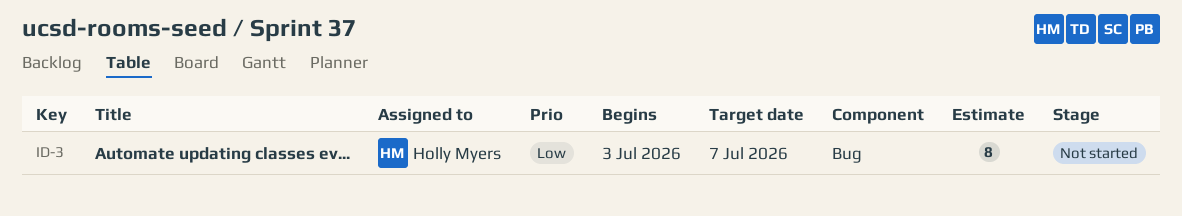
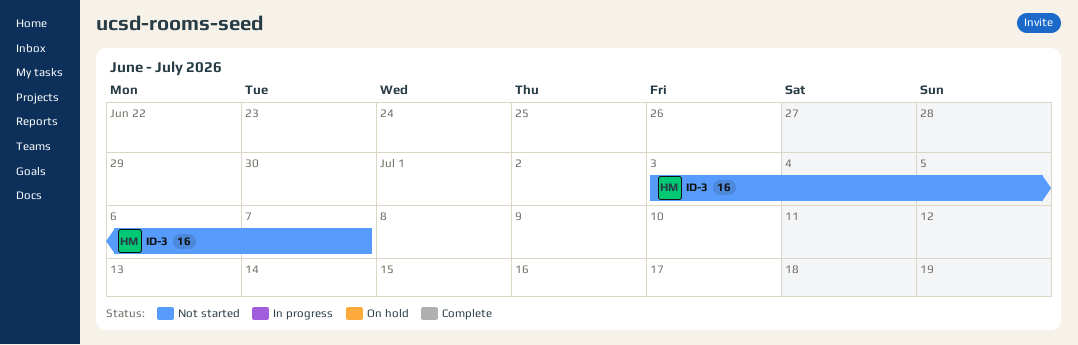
ID-3, estimate: 8 -> 16

